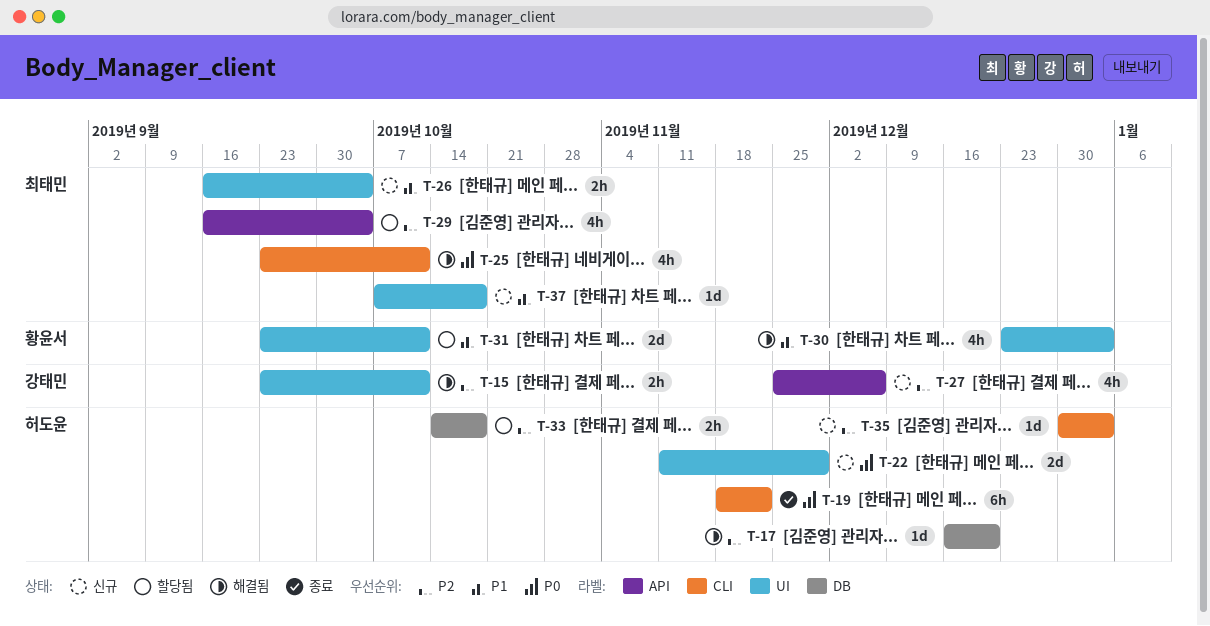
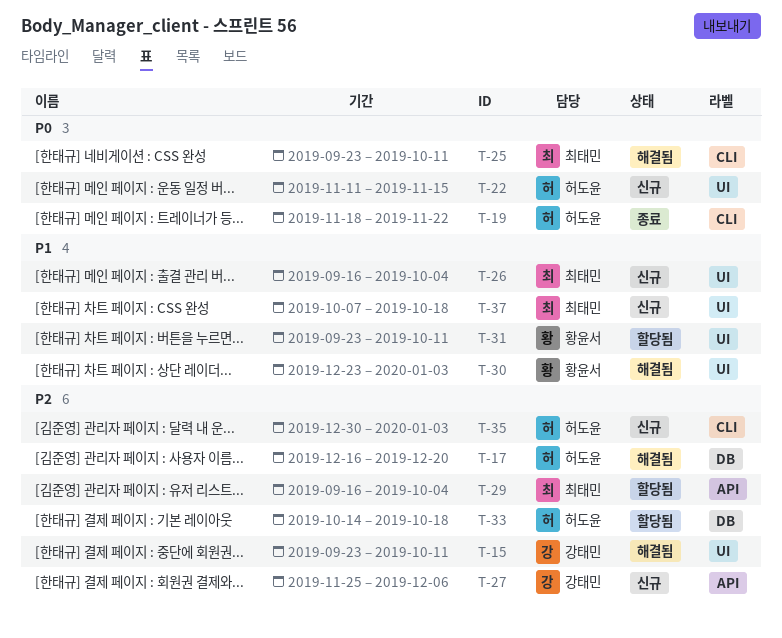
T-22, due: Nov 29 -> Nov 15

